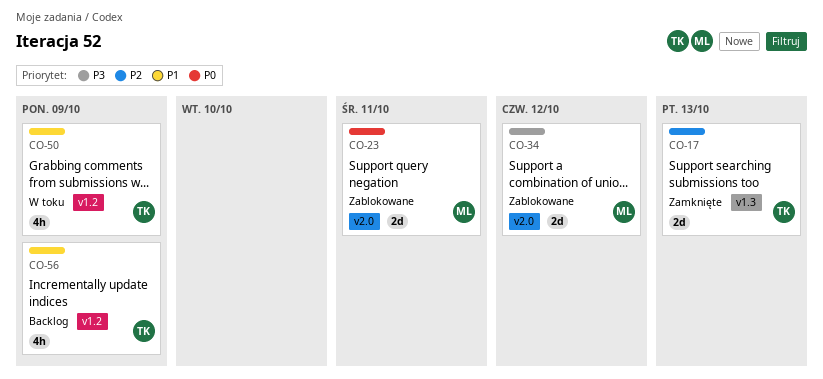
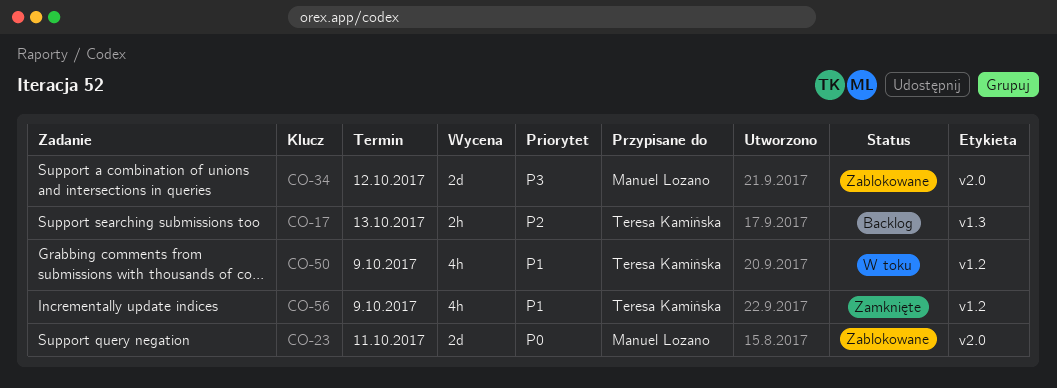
CO-17, status: Zamknięte -> Backlog
CO-17, estimate: 2d -> 2h
CO-56, status: Backlog -> Zamknięte

